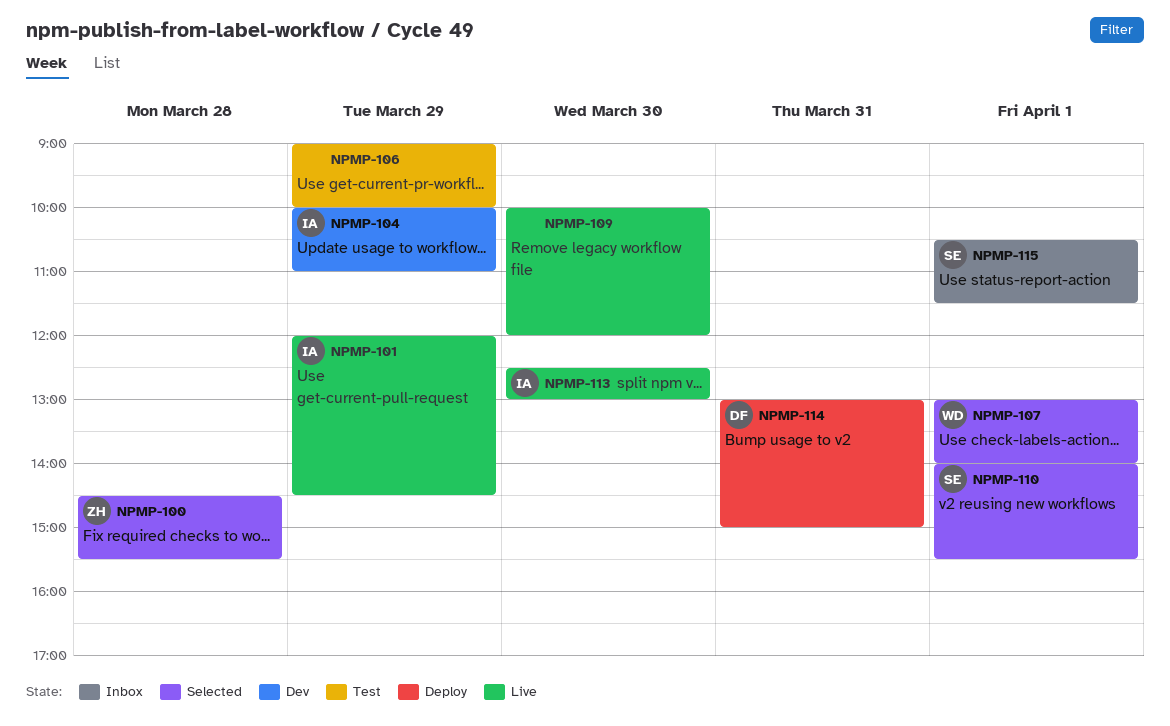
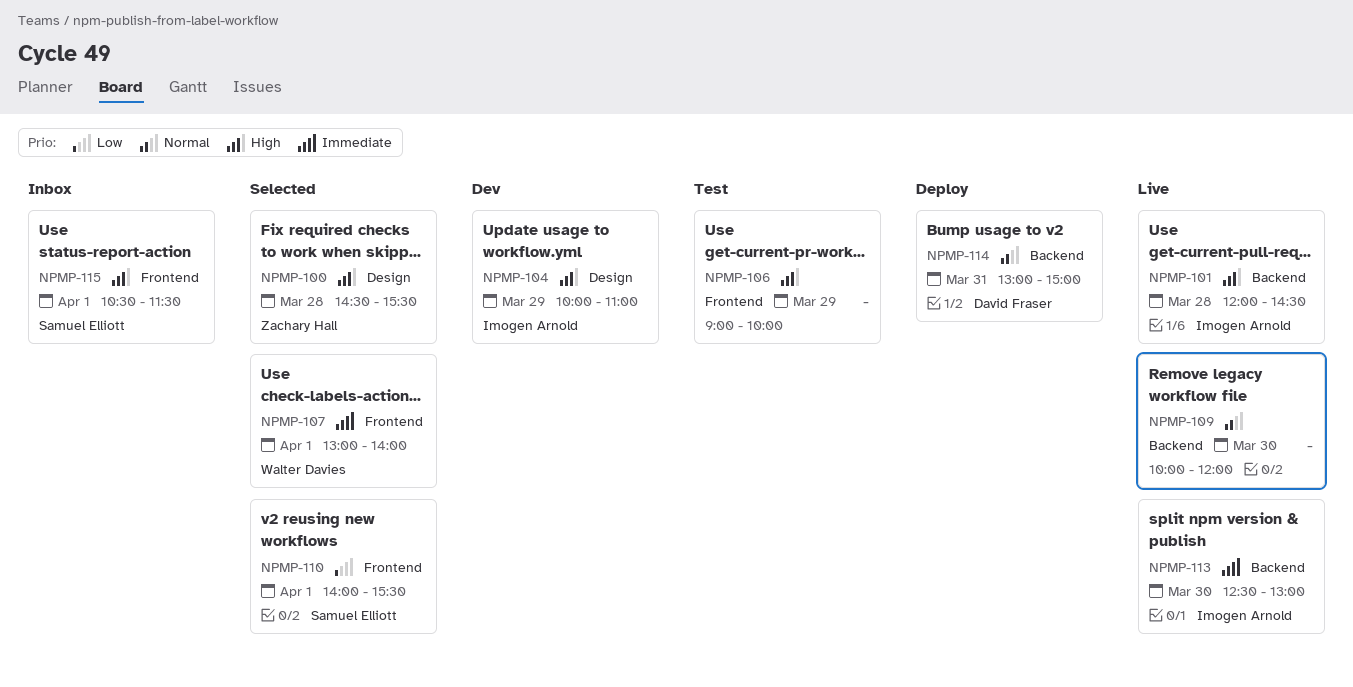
NPMP-101, day: Mar 29 -> Mar 28

